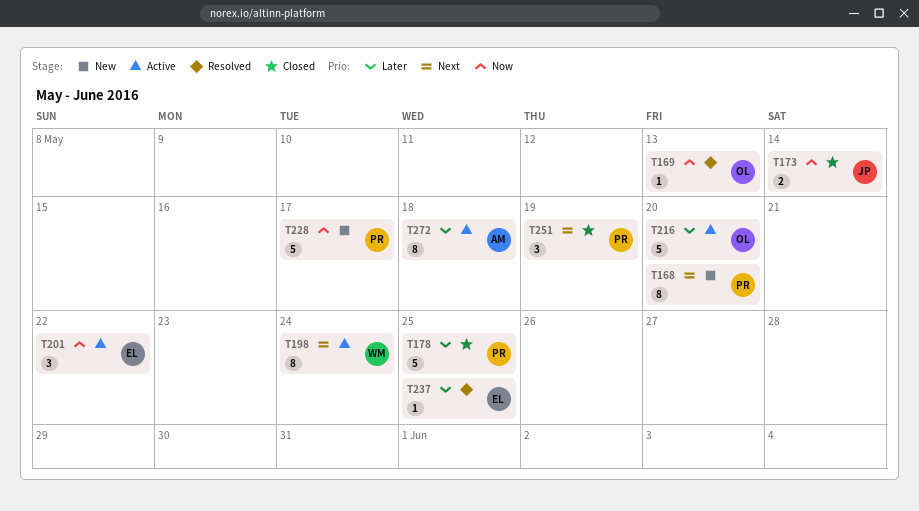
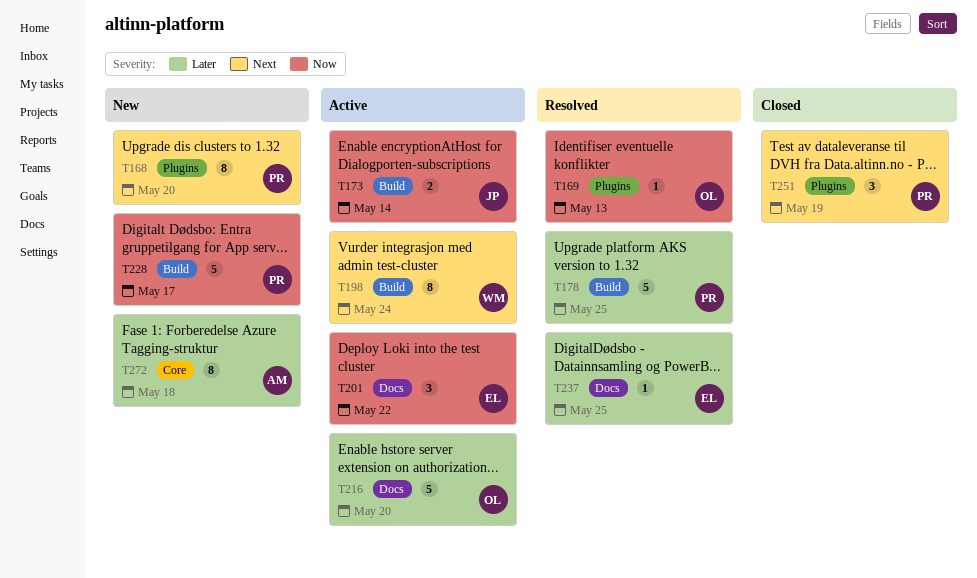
T173, status: Closed -> Active
T178, status: Closed -> Resolved
T272, status: Active -> New

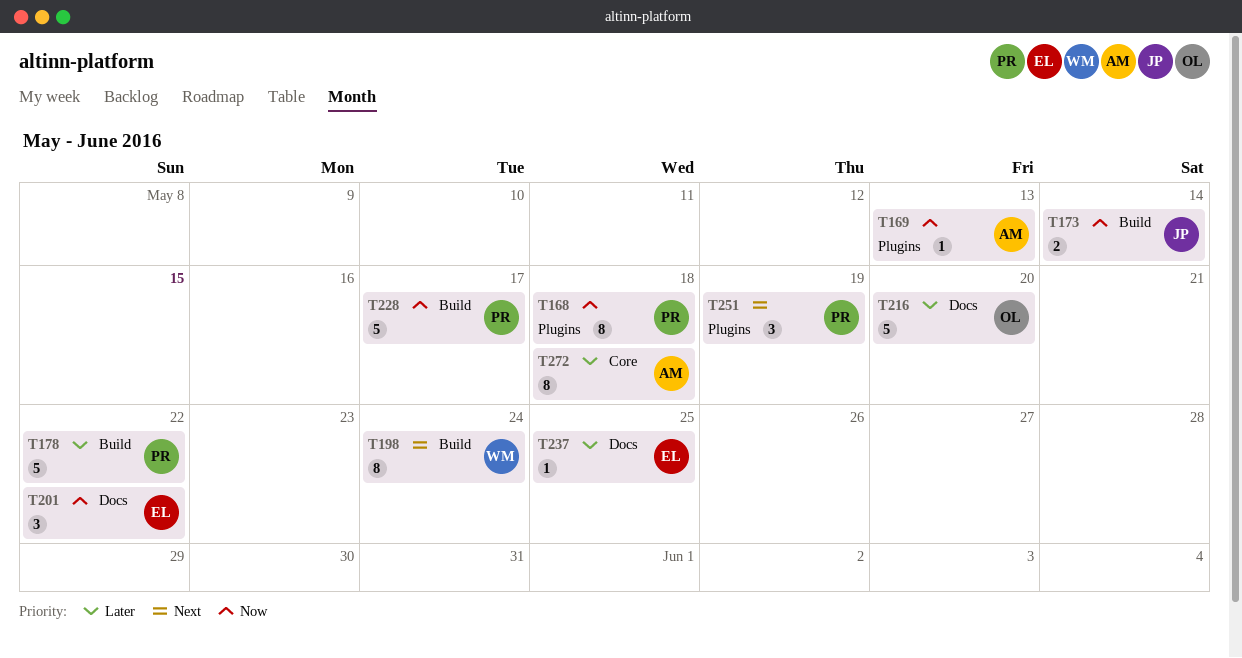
T168, priority: Next -> Now
T168, due: May 20 -> May 18
T169, owner: OL -> AM
T178, due: May 25 -> May 22

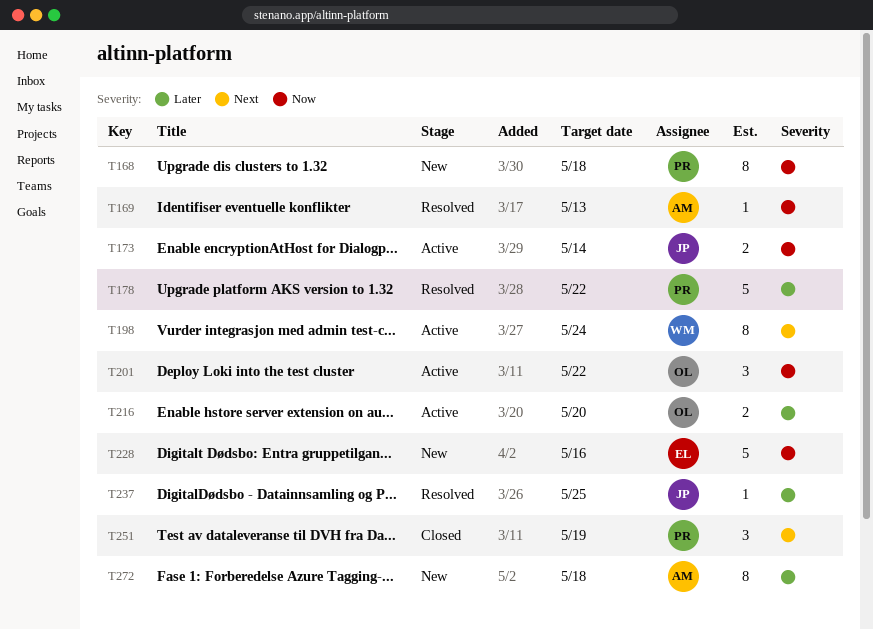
T201, owner: EL -> OL
T216, estimate: 5 -> 2
T228, owner: PR -> EL
T228, due: May 17 -> May 16
T237, owner: EL -> JP

